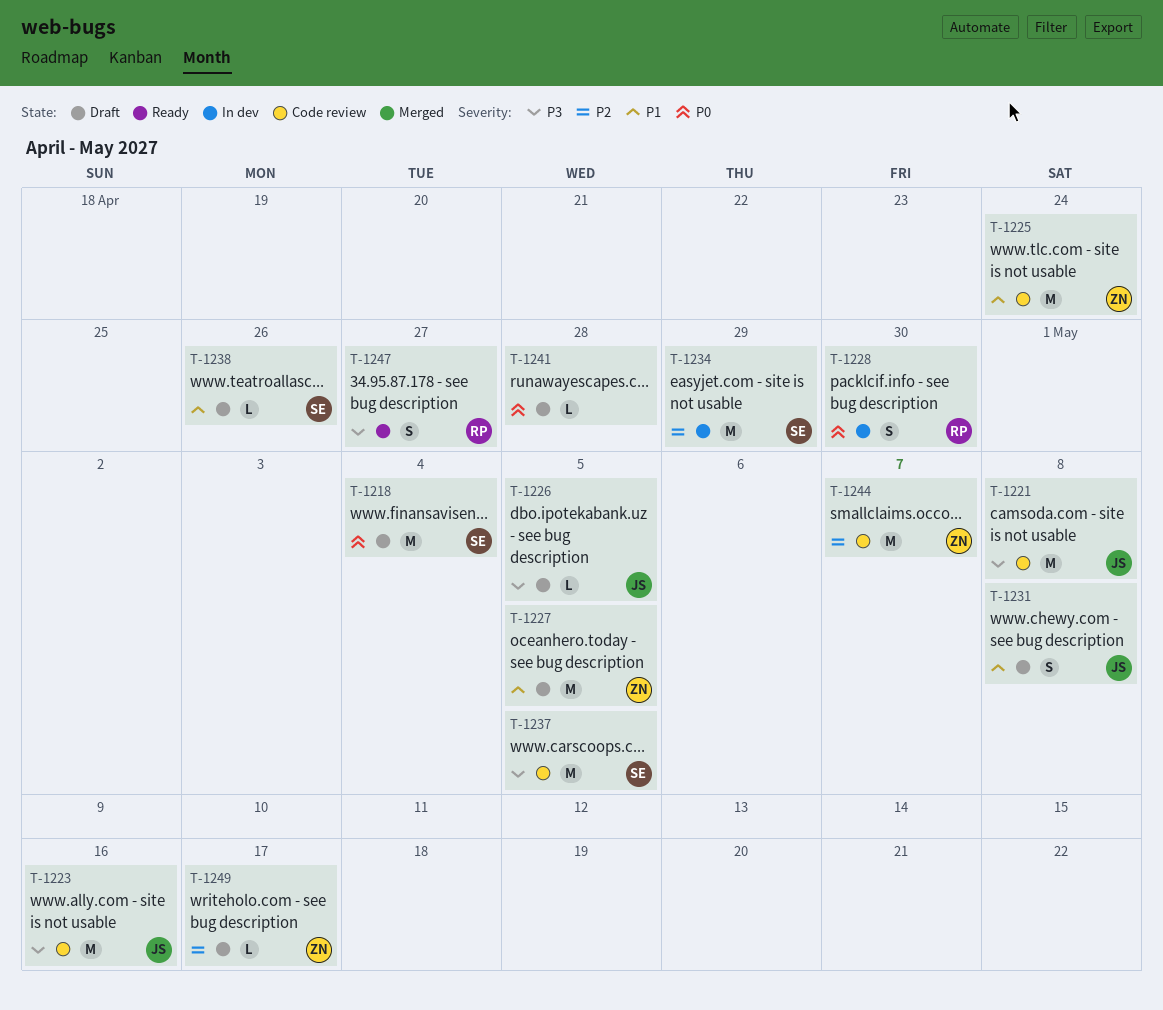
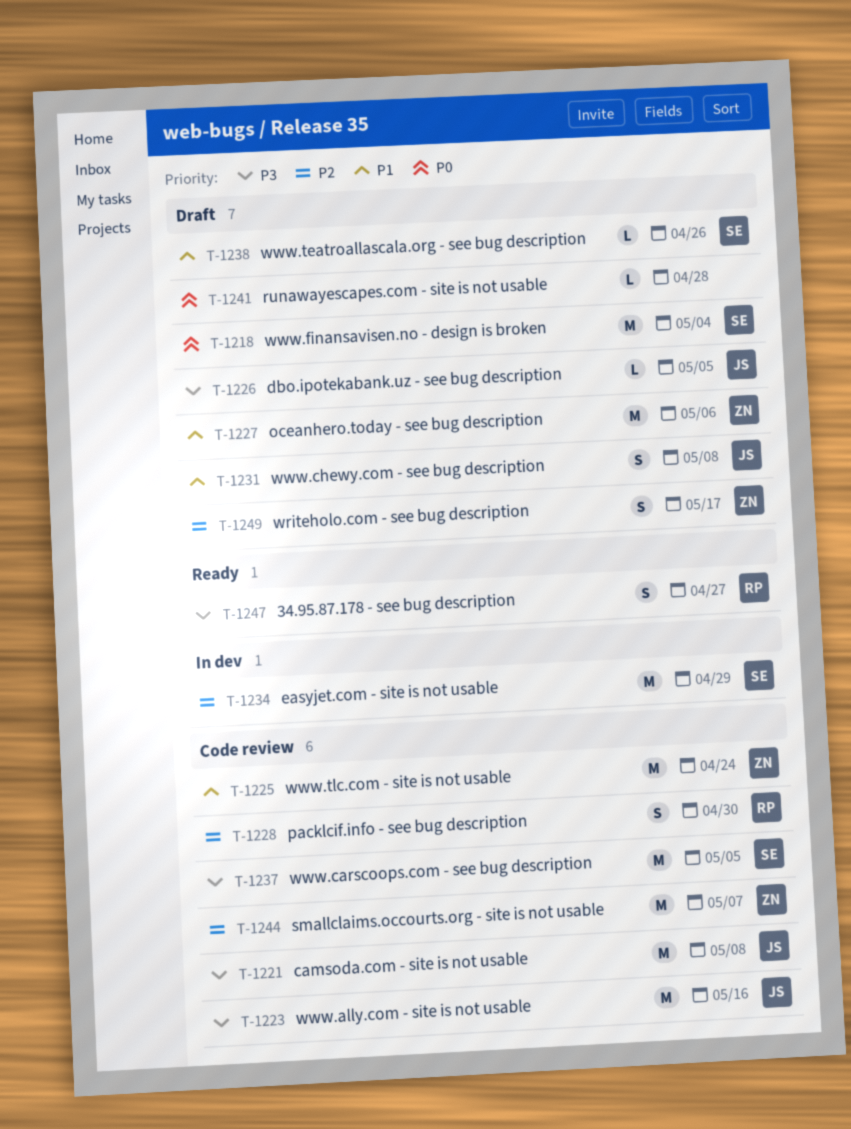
T-1227, due: May 5 -> May 6
T-1228, status: In dev -> Code review
T-1228, priority: P0 -> P2
T-1249, estimate: L -> S

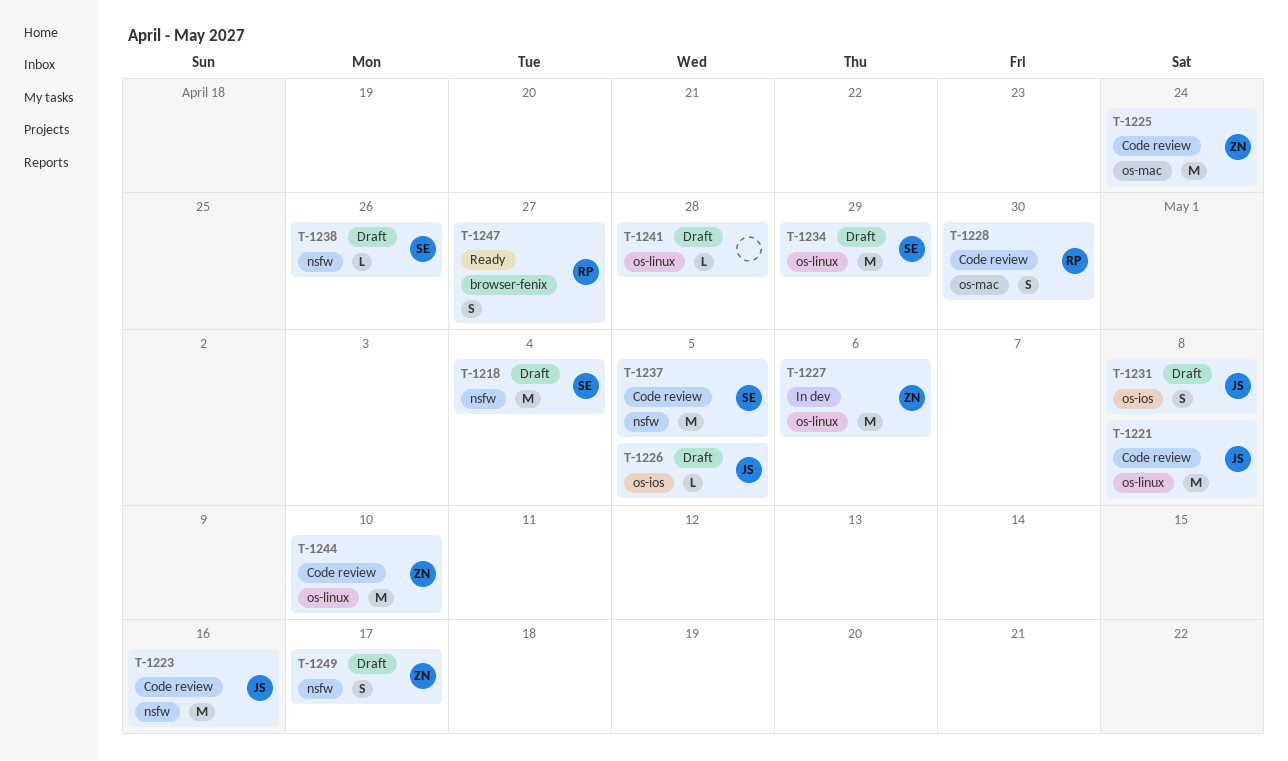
T-1227, status: Draft -> In dev
T-1234, status: In dev -> Draft
T-1244, due: May 7 -> May 10

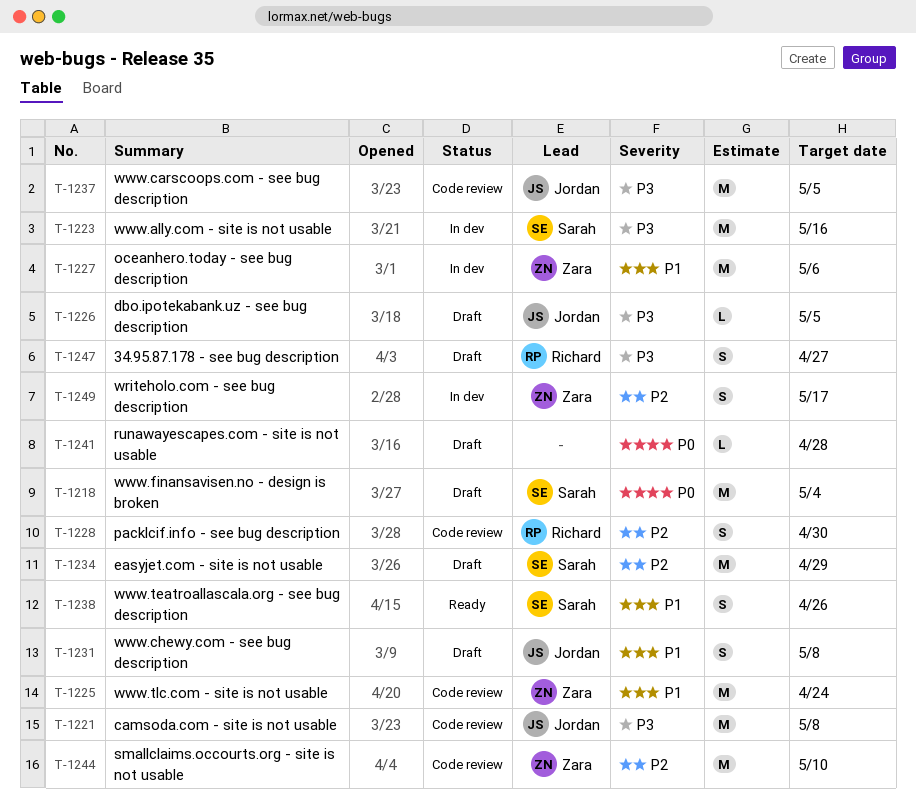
T-1223, status: Code review -> In dev
T-1223, owner: Jordan -> Sarah
T-1237, owner: Sarah -> Jordan
T-1238, status: Draft -> Ready
T-1238, estimate: L -> S
T-1247, status: Ready -> Draft
T-1249, status: Draft -> In dev

